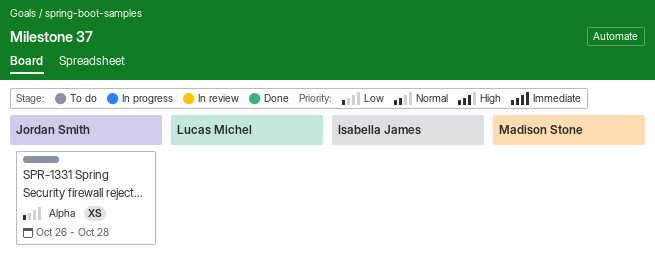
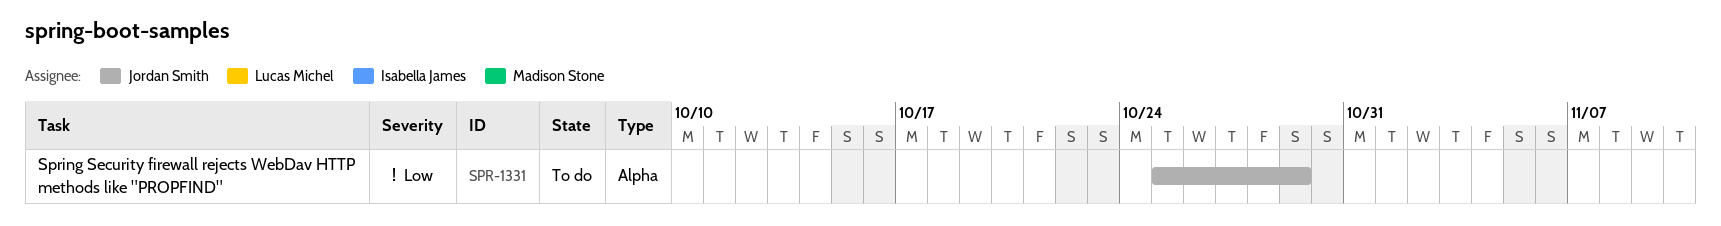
SPR-1331, start: Oct 26 -> Oct 25
SPR-1331, due: Oct 28 -> Oct 29

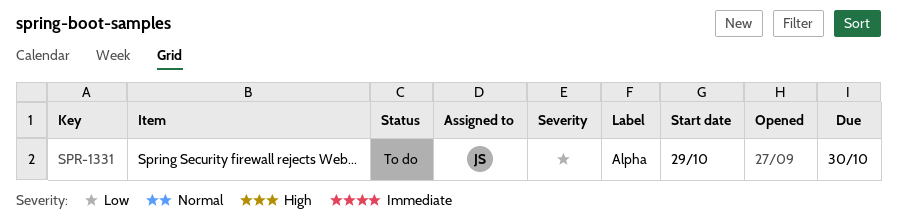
SPR-1331, start: Oct 25 -> Oct 29
SPR-1331, due: Oct 29 -> Oct 30

